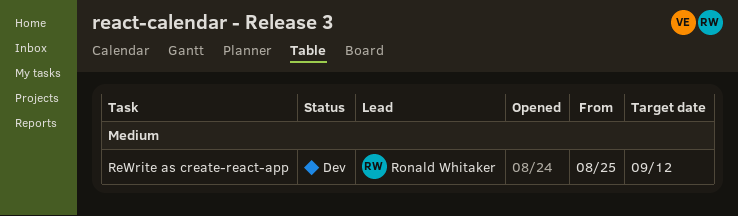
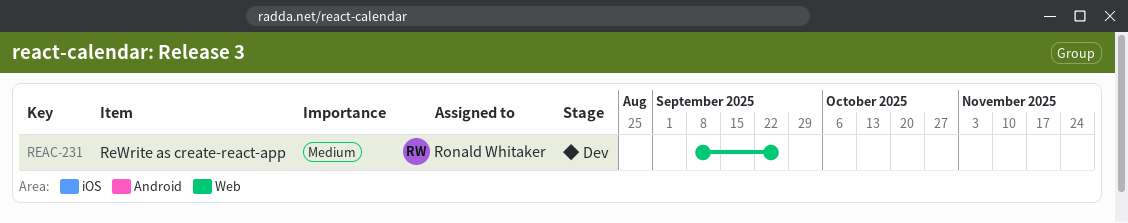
ReWrite as create-react-app, start: Aug 25 -> Sep 8
ReWrite as create-react-app, due: Sep 12 -> Sep 26

